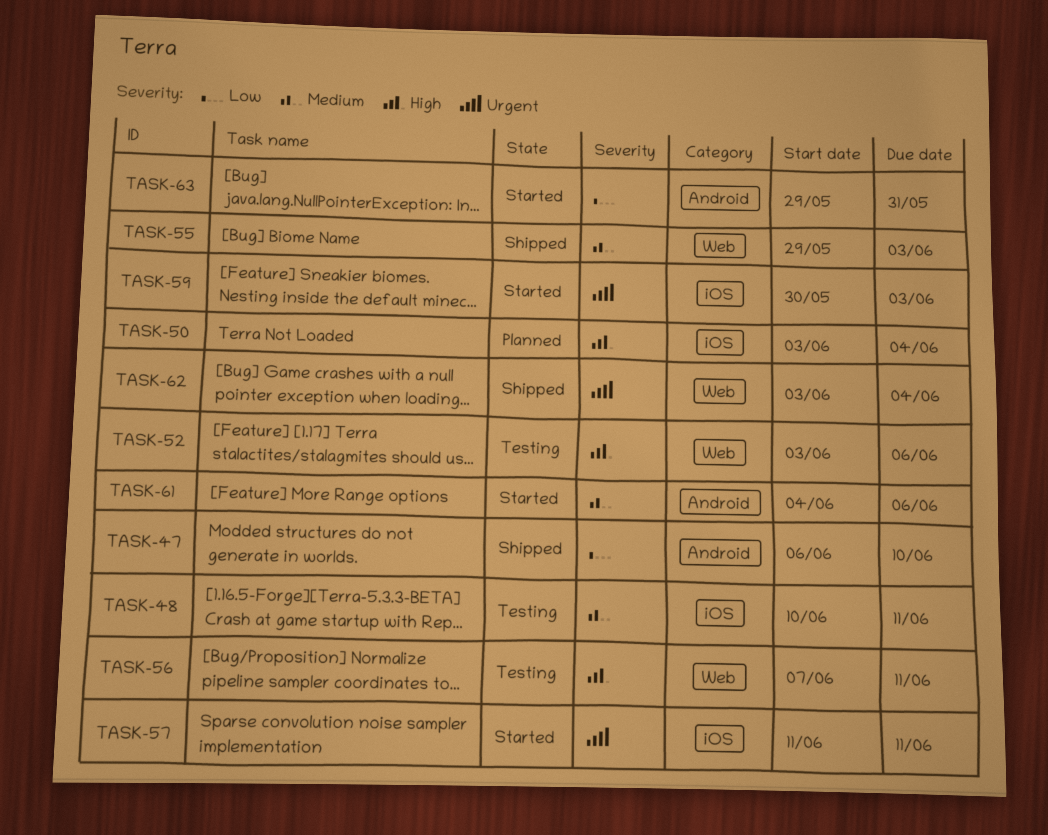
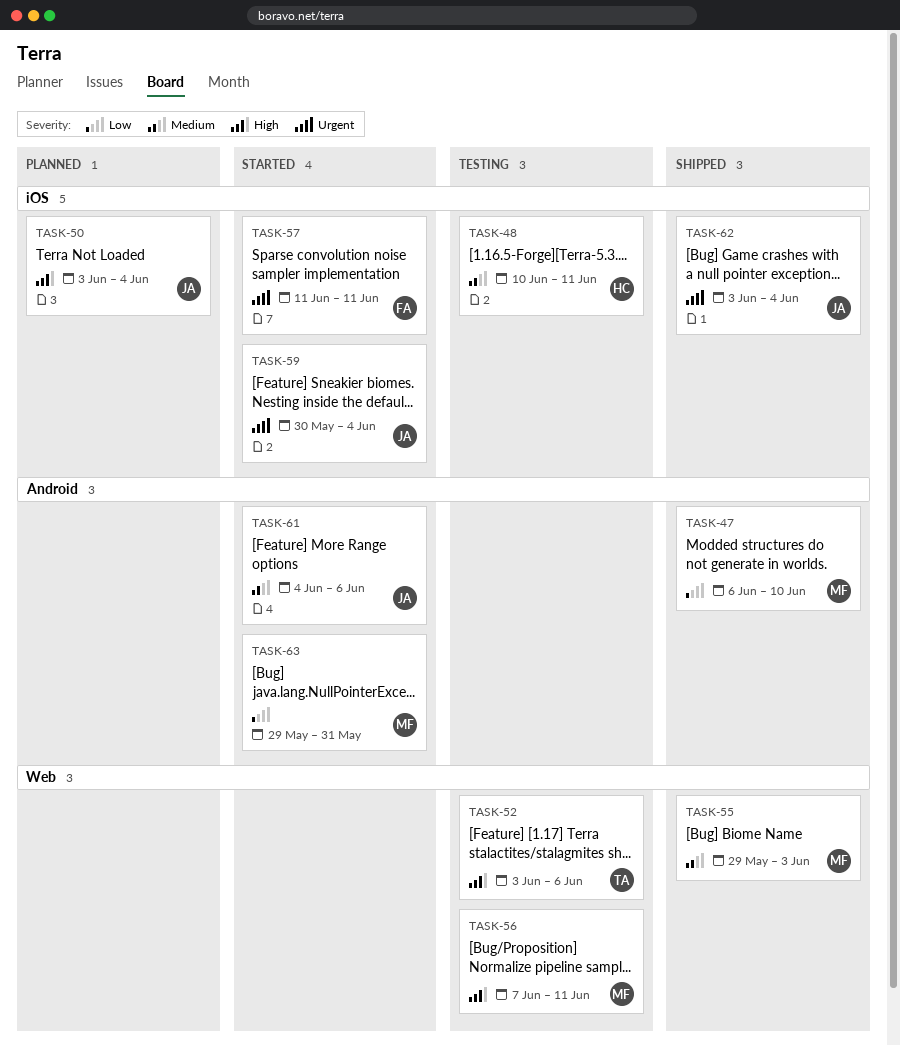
TASK-59, due: Jun 3 -> Jun 4
TASK-62, label: Web -> iOS

